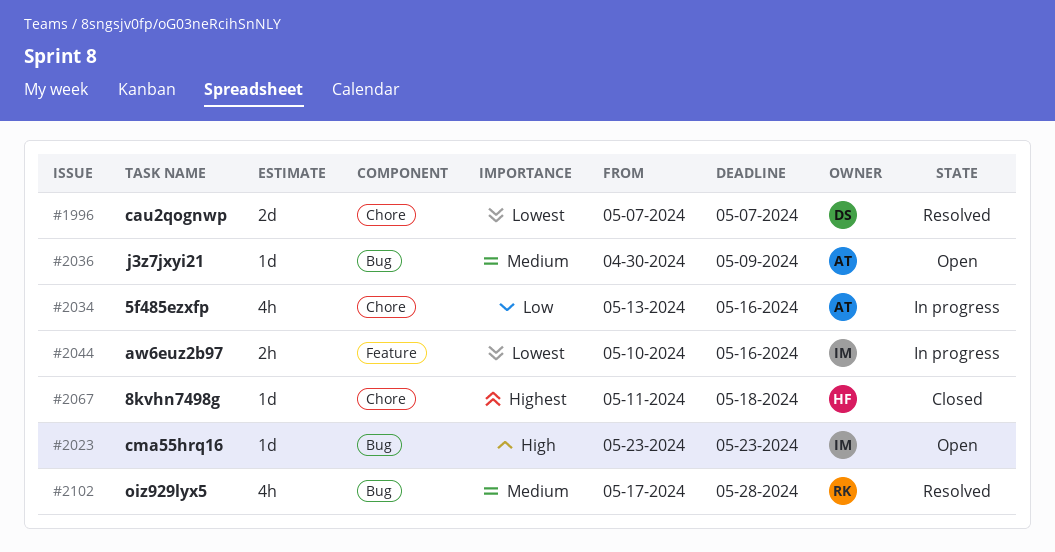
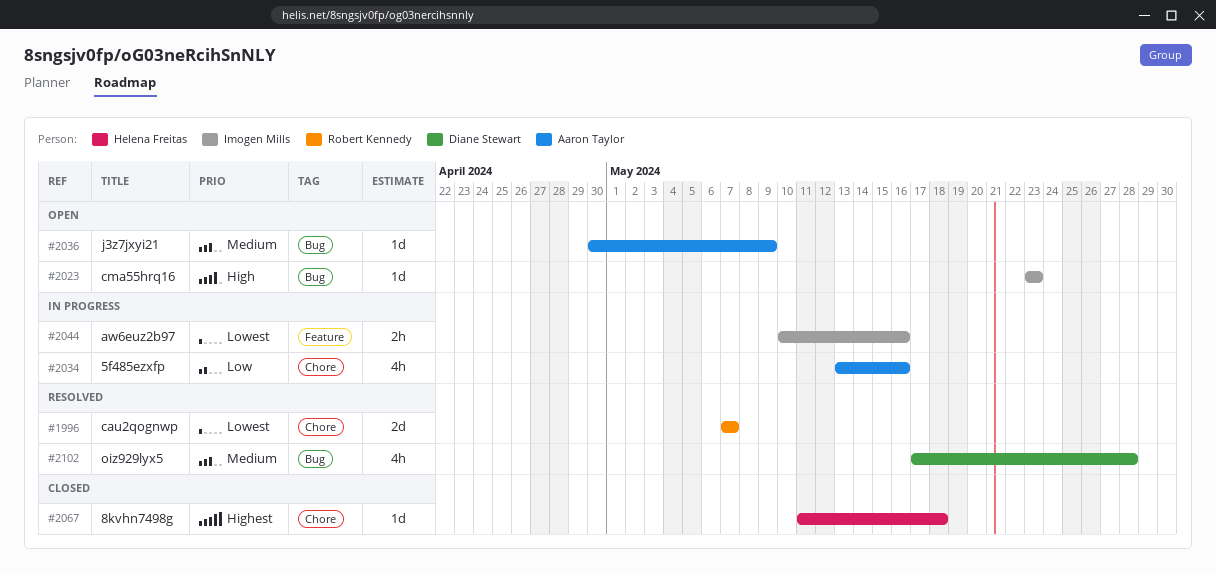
#1996, owner: Diane Stewart -> Robert Kennedy
#2102, owner: Robert Kennedy -> Diane Stewart

